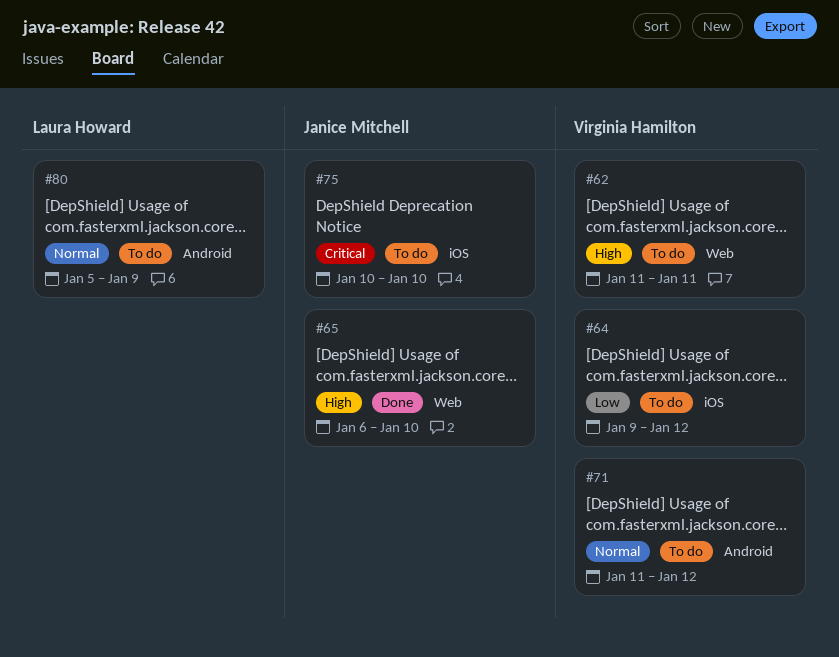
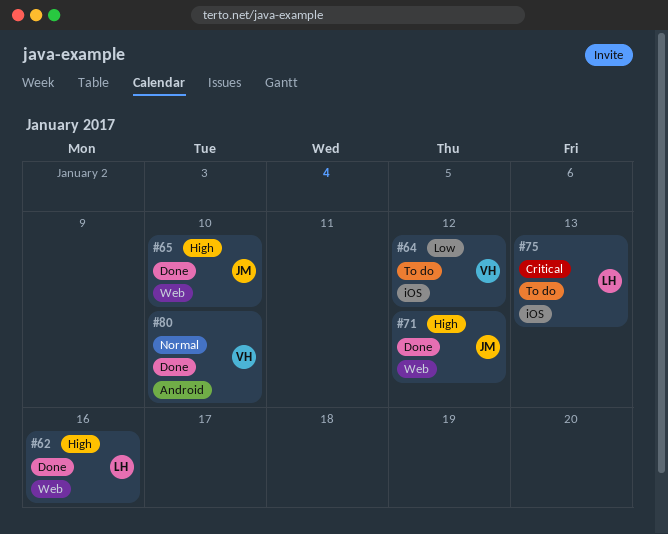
#62, status: To do -> Done
#62, owner: Virginia Hamilton -> Laura Howard
#62, due: Jan 11 -> Jan 16
#71, status: To do -> Done
#71, owner: Virginia Hamilton -> Janice Mitchell
#71, priority: Normal -> High
#71, label: Android -> Web
#75, owner: Janice Mitchell -> Laura Howard
#75, due: Jan 10 -> Jan 13
#80, status: To do -> Done
#80, owner: Laura Howard -> Virginia Hamilton
#80, due: Jan 9 -> Jan 10

